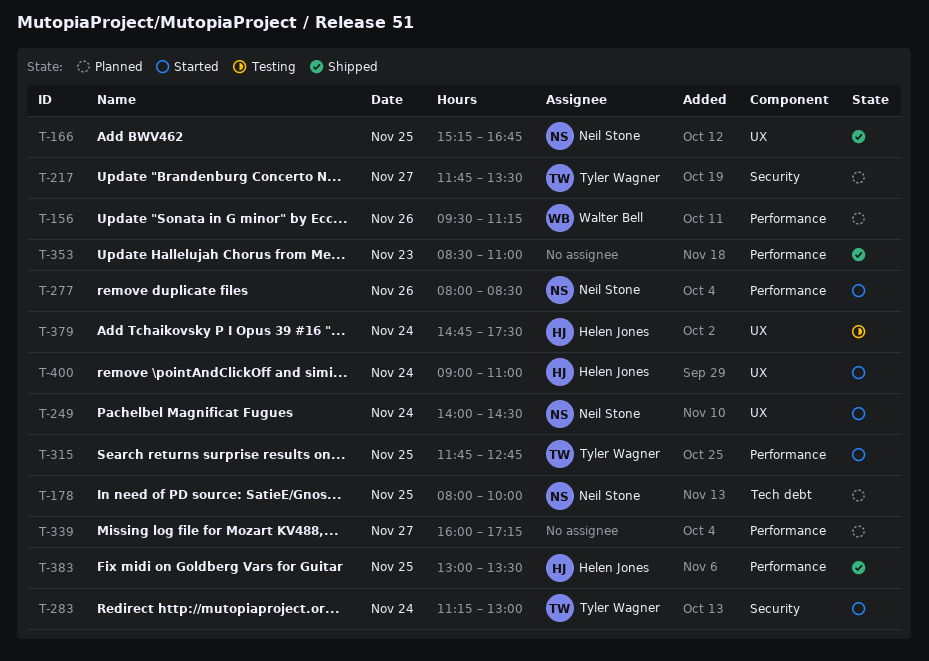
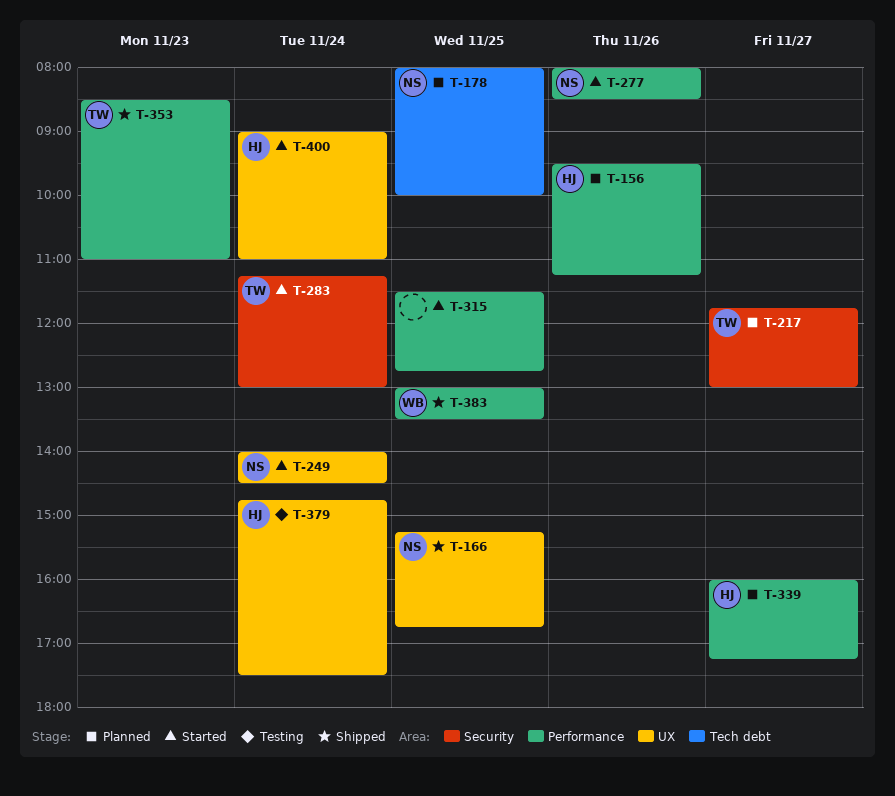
T-156, owner: Walter Bell -> Helen Jones
T-217, ends: 13:30 -> 13:00
T-315, owner: Tyler Wagner -> none
T-315, begins: 11:45 -> 11:30
T-339, owner: none -> Helen Jones
T-353, owner: none -> Tyler Wagner
T-383, owner: Helen Jones -> Walter Bell

